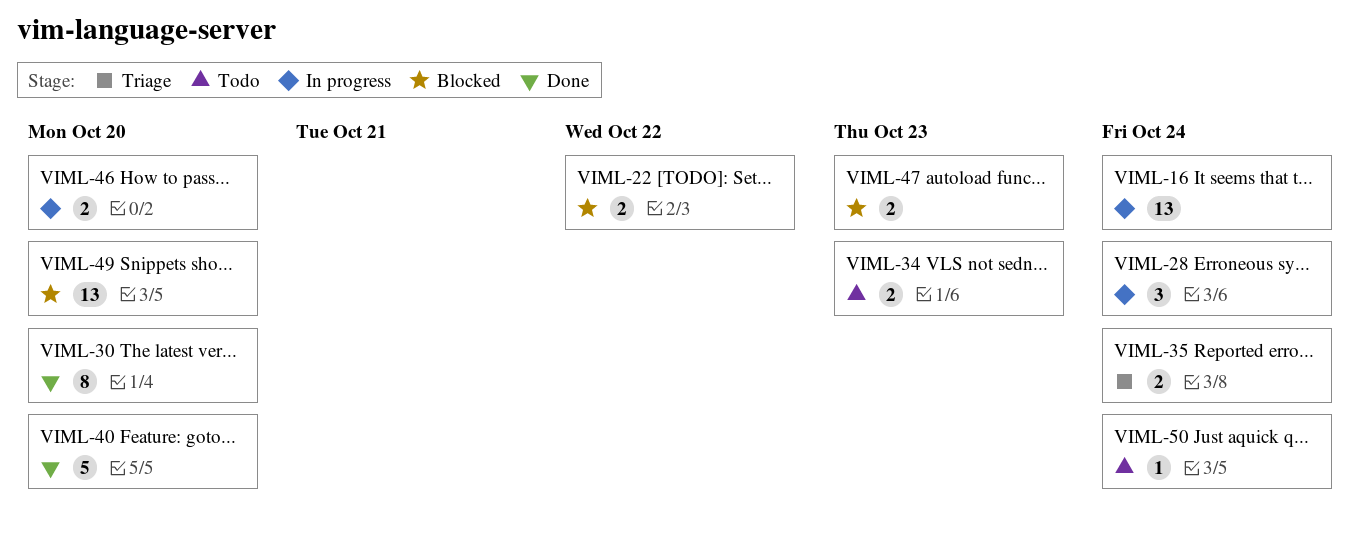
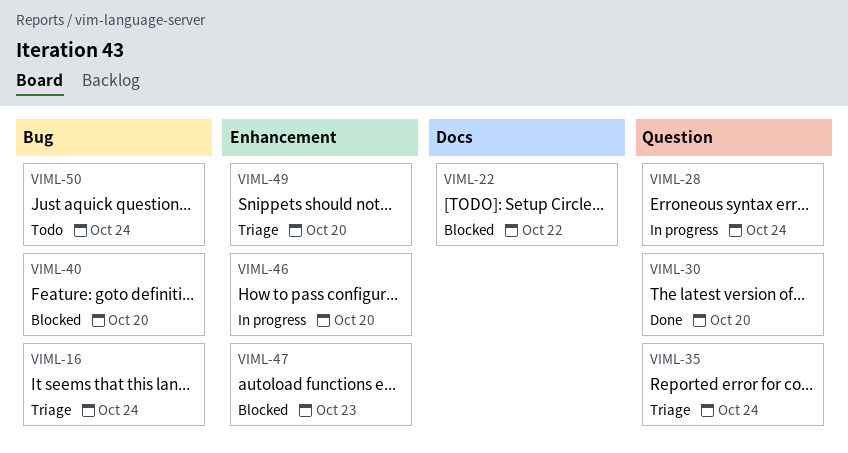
VIML-16, status: In progress -> Triage
VIML-34: present -> none
VIML-40, status: Done -> Blocked
VIML-49, status: Blocked -> Triage

